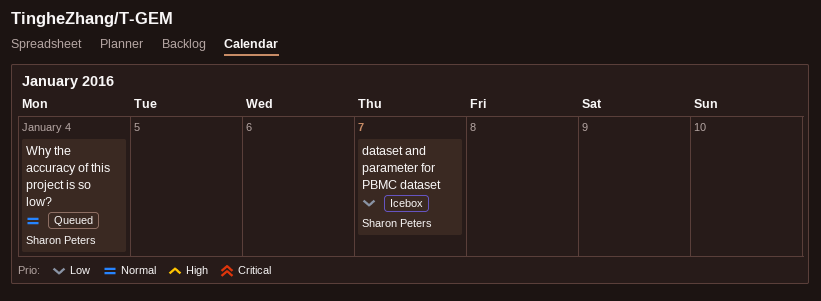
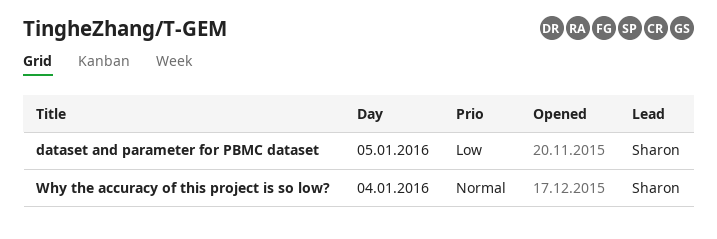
dataset and parameter for PBMC dataset, day: Jan 7 -> Jan 5

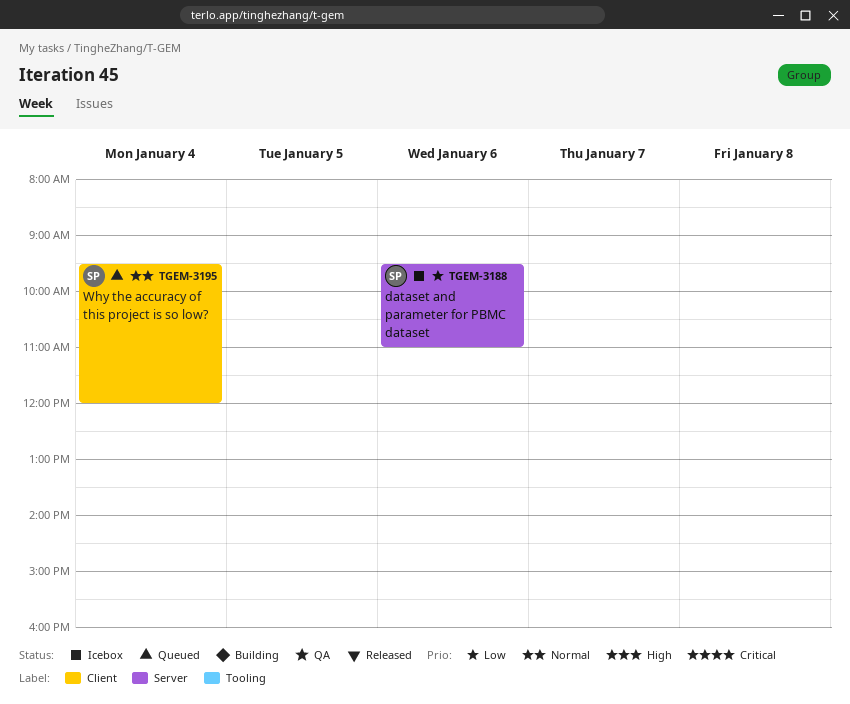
dataset and parameter for PBMC dataset, day: Jan 5 -> Jan 6

